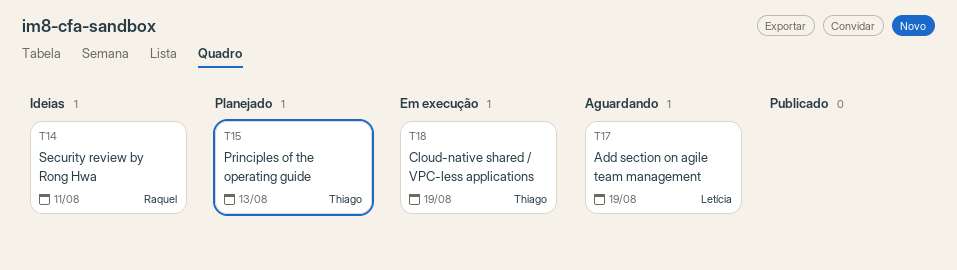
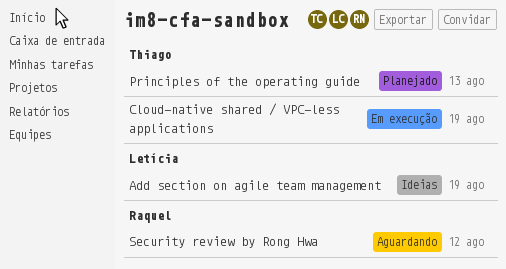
Add section on agile team management, status: Aguardando -> Ideias
Security review by Rong Hwa, status: Ideias -> Aguardando
Security review by Rong Hwa, due: Aug 11 -> Aug 12

